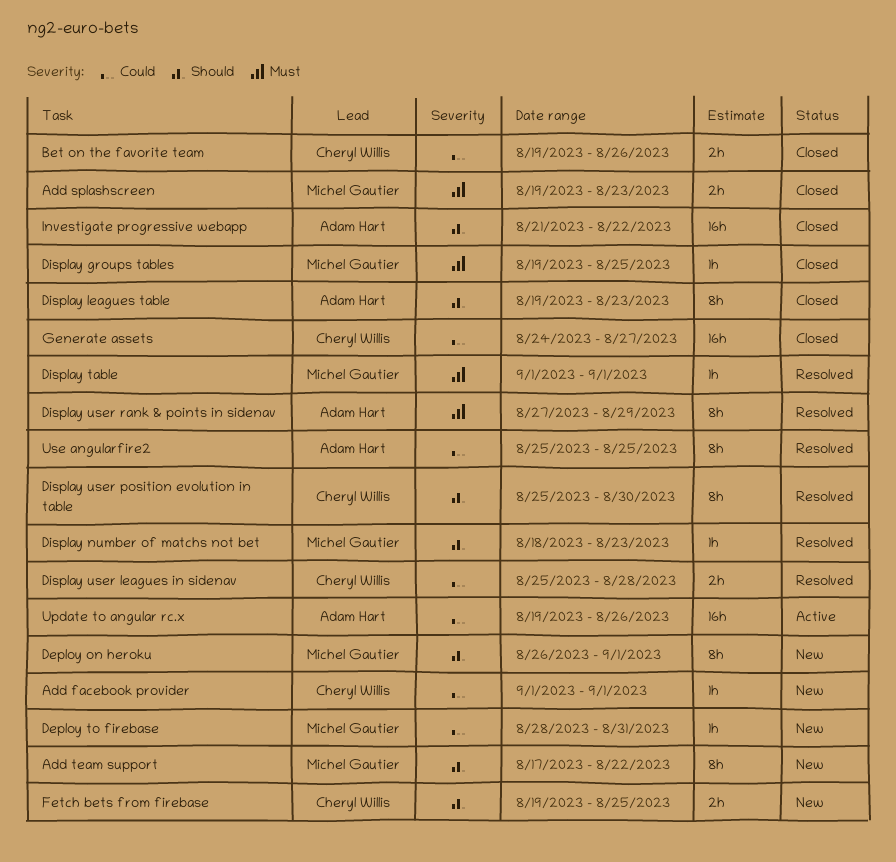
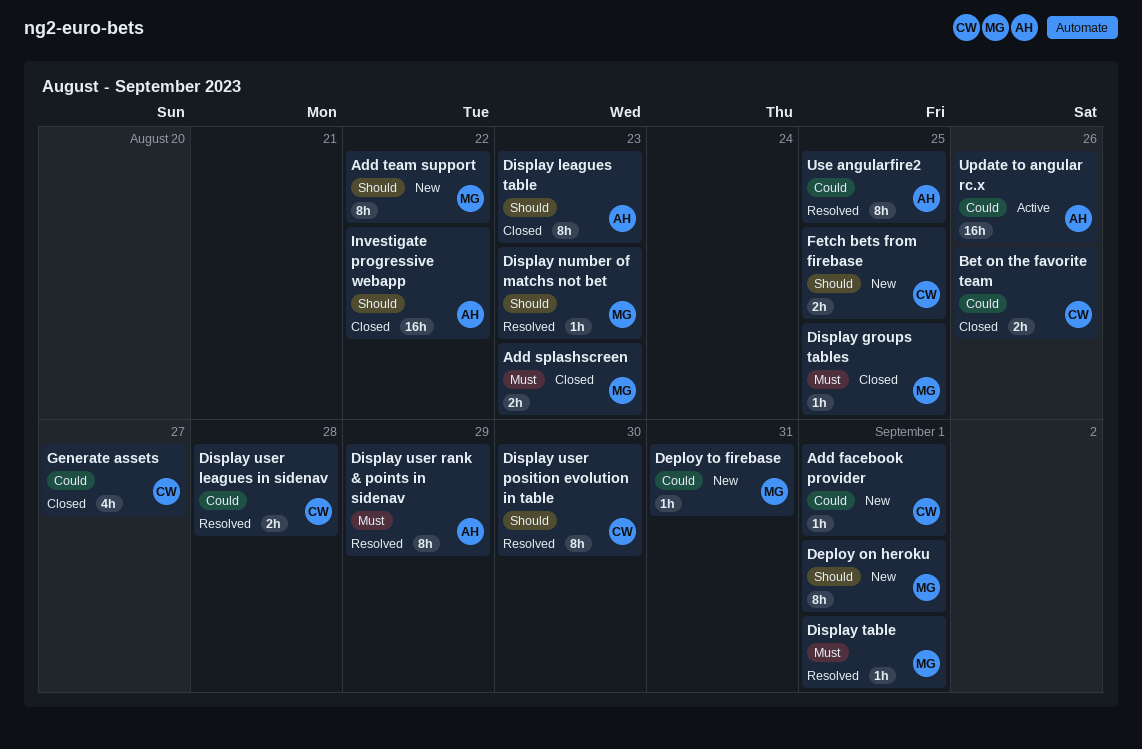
Generate assets, estimate: 16h -> 4h

